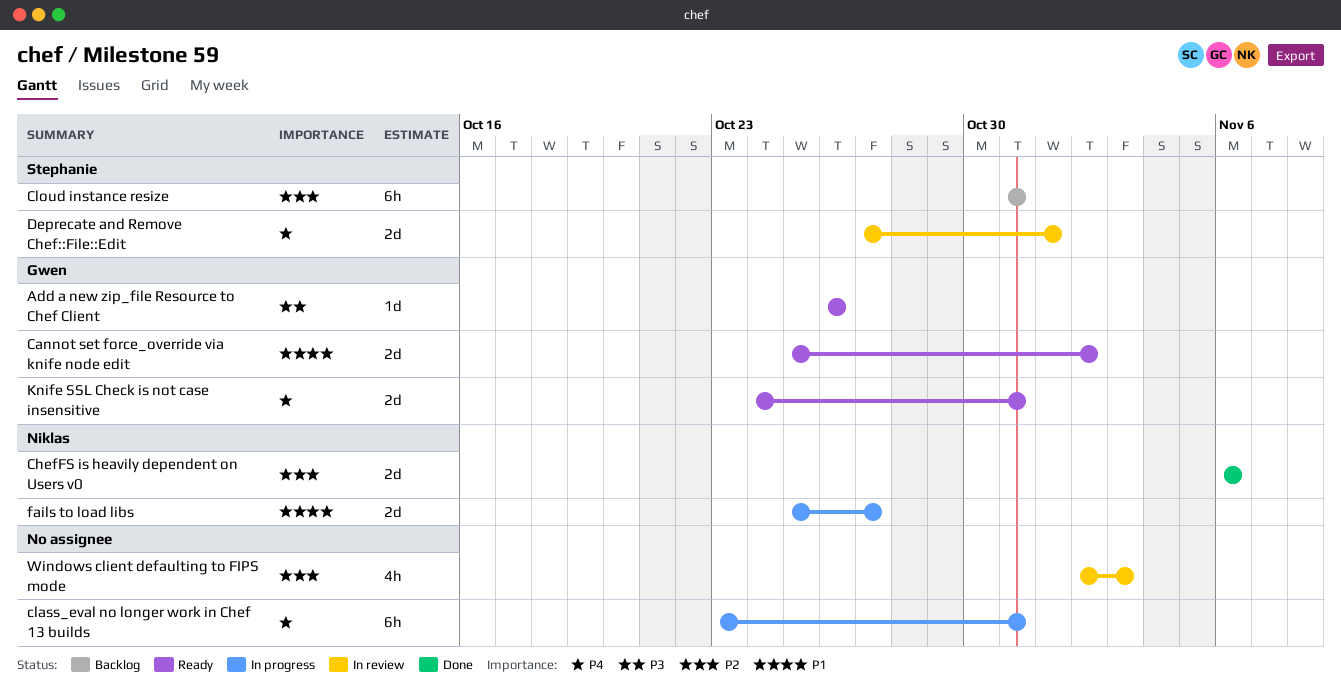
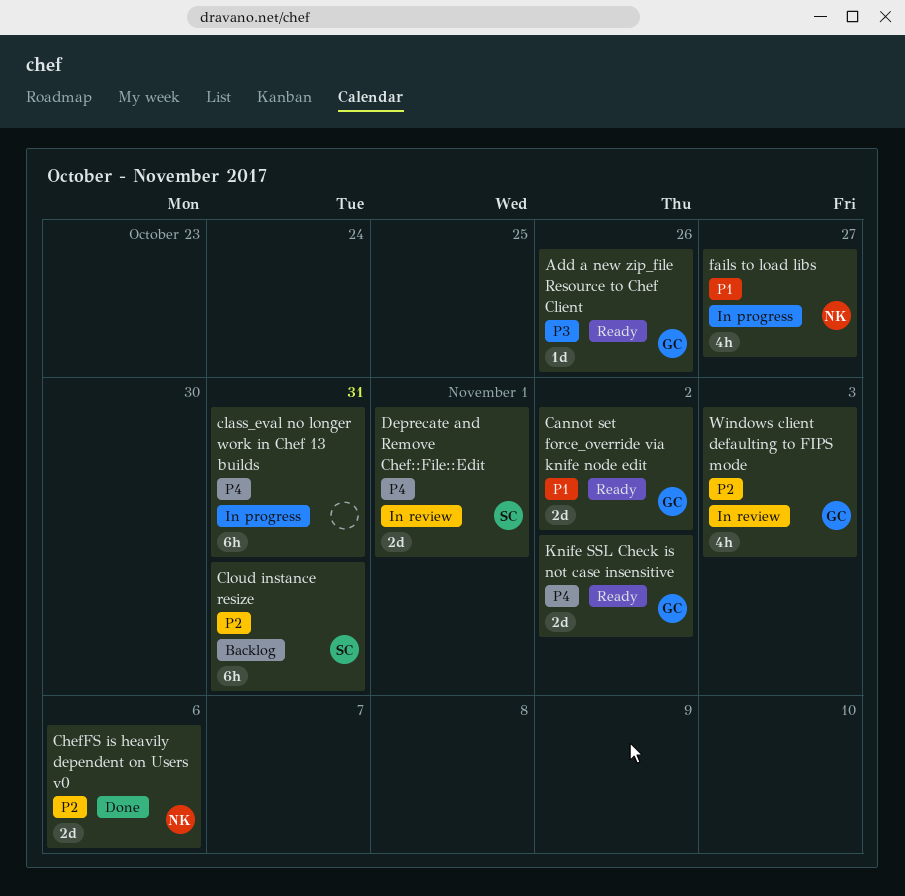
fails to load libs, estimate: 2d -> 4h
Knife SSL Check is not case insensitive, due: Oct 31 -> Nov 2
Windows client defaulting to FIPS mode, owner: none -> Gwen

